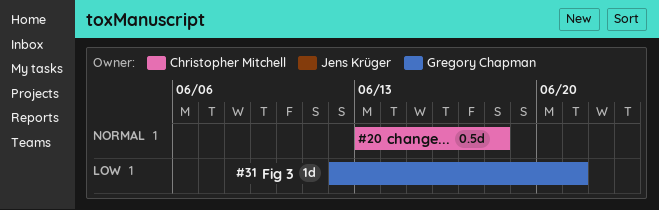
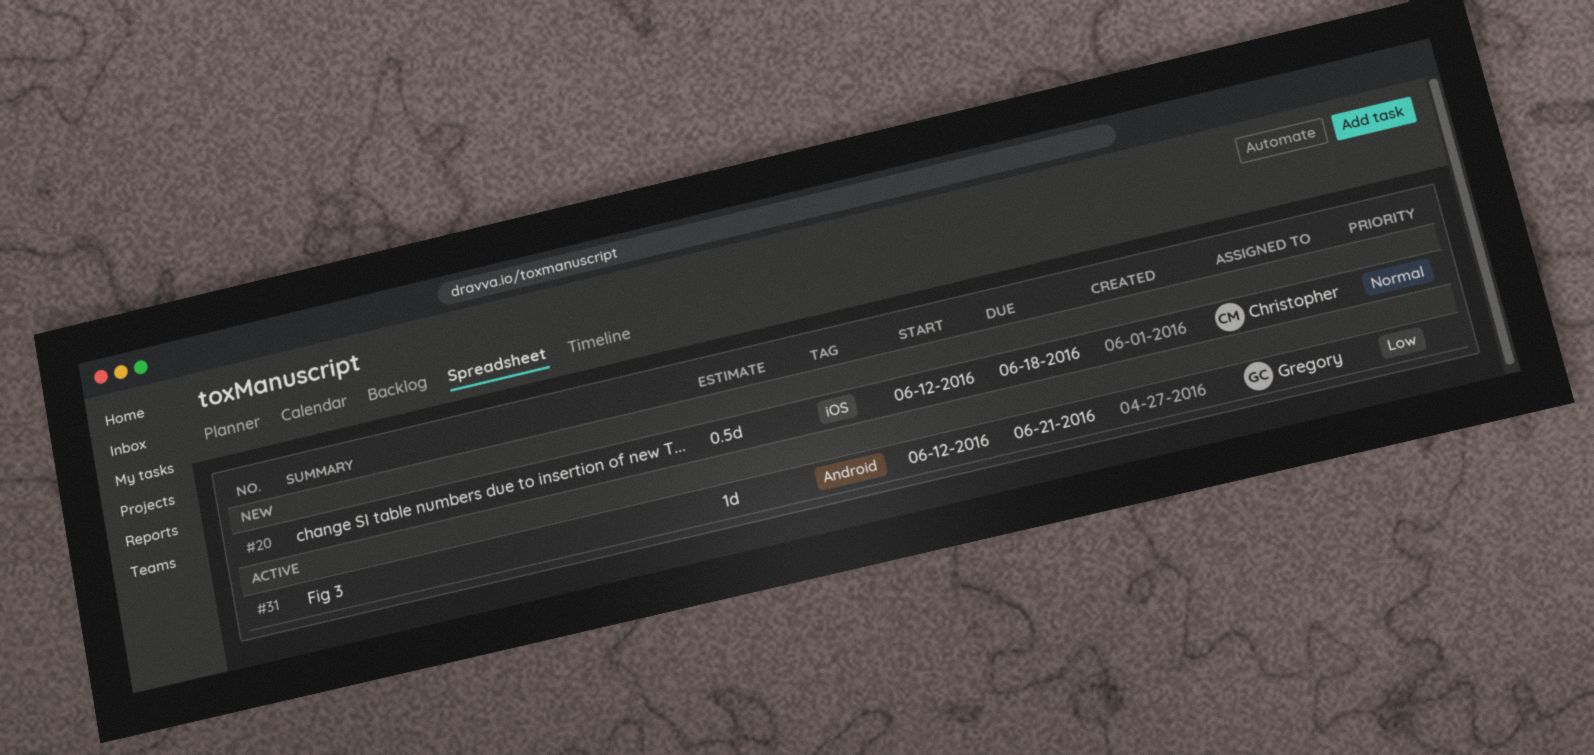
#20, start: Jun 13 -> Jun 12

